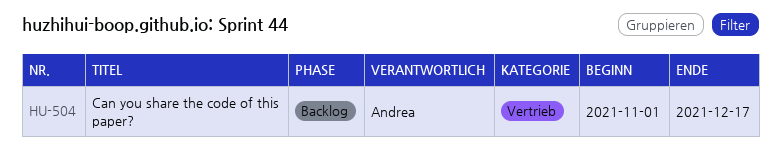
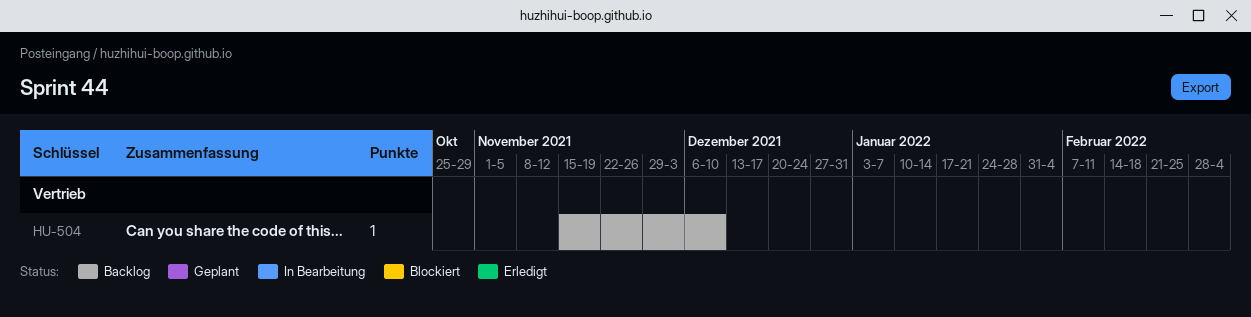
HU-504, start: Nov 1 -> Nov 15
HU-504, due: Dec 17 -> Dec 10

